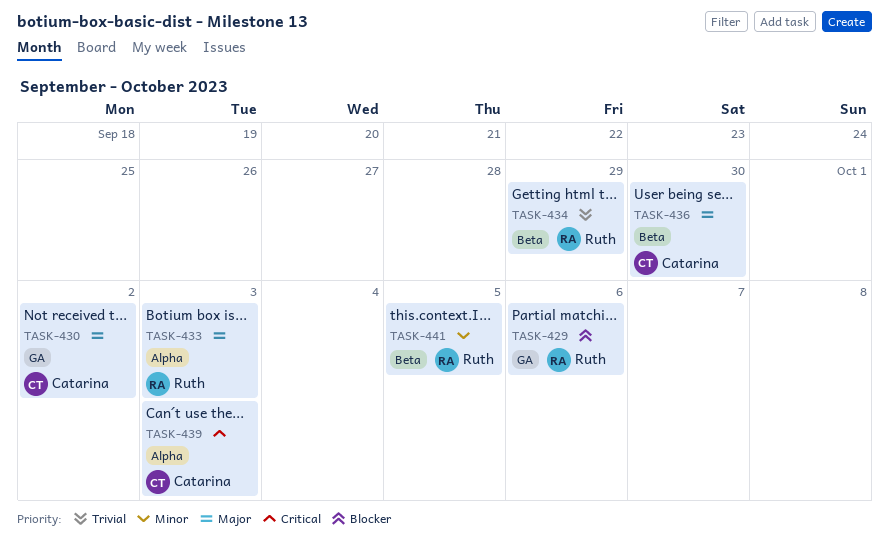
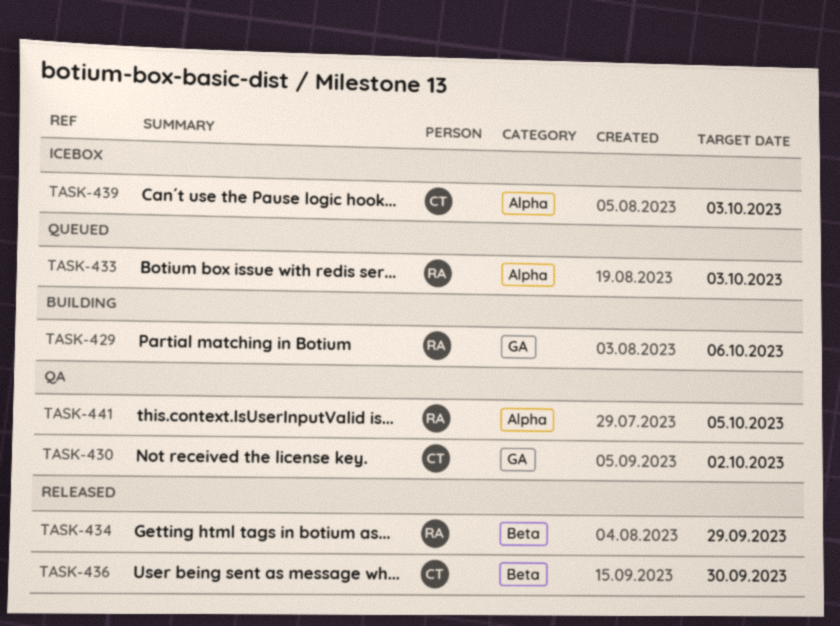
TASK-441, label: Beta -> Alpha

